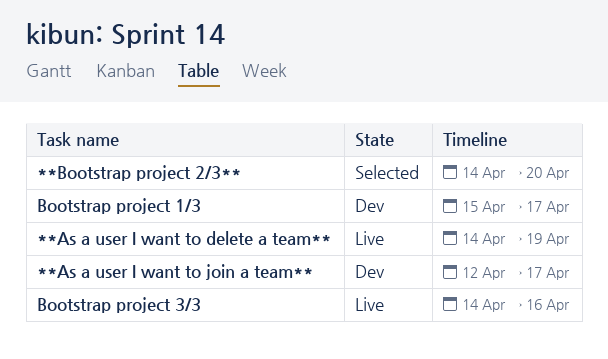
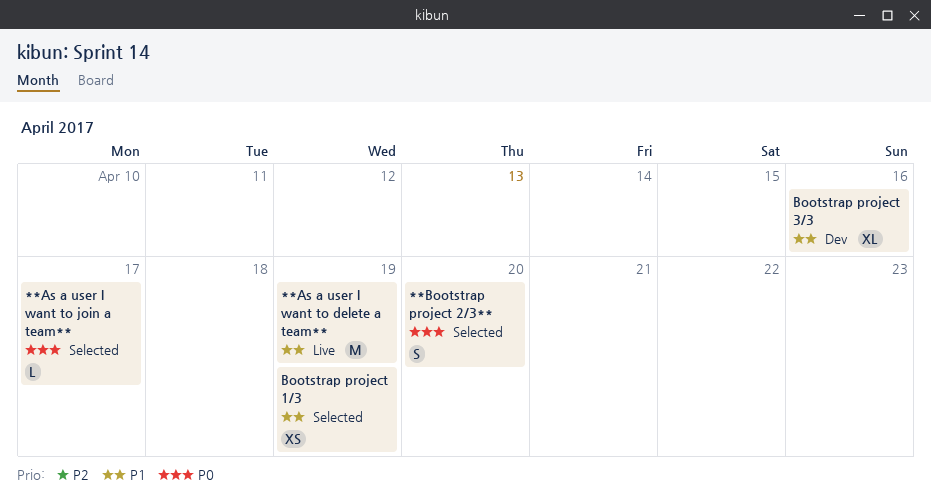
**As a user I want to join a team**, status: Dev -> Selected
Bootstrap project 1/3, status: Dev -> Selected
Bootstrap project 1/3, due: Apr 17 -> Apr 19
Bootstrap project 3/3, status: Live -> Dev

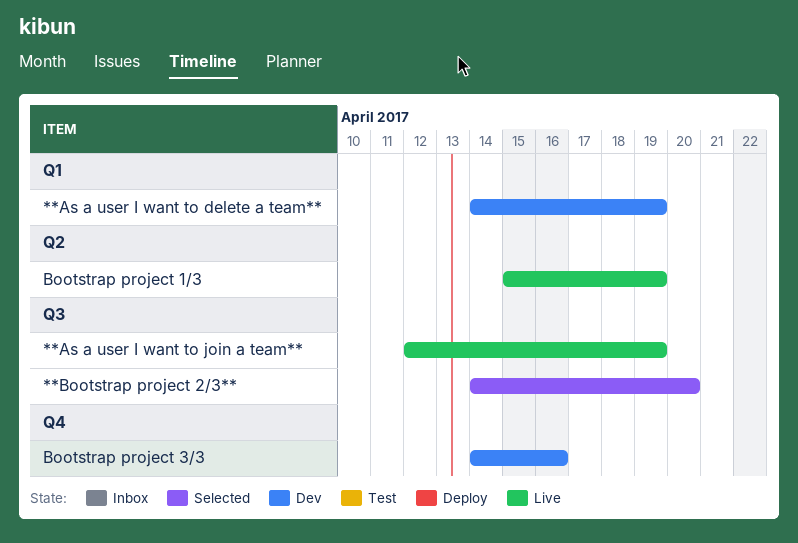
**As a user I want to delete a team**, status: Live -> Dev
**As a user I want to join a team**, status: Selected -> Live
**As a user I want to join a team**, due: Apr 17 -> Apr 19
Bootstrap project 1/3, status: Selected -> Live

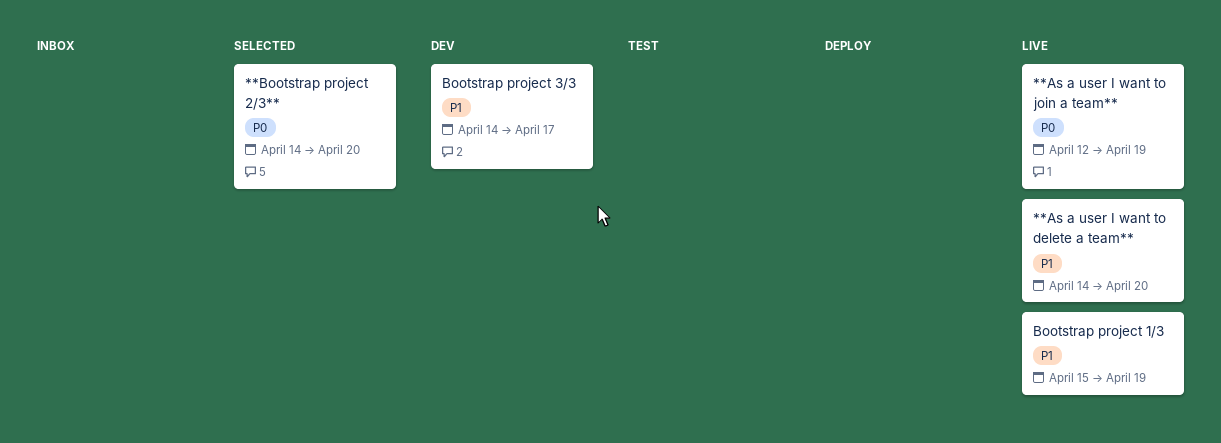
**As a user I want to delete a team**, status: Dev -> Live
**As a user I want to delete a team**, due: Apr 19 -> Apr 20
Bootstrap project 3/3, due: Apr 16 -> Apr 17

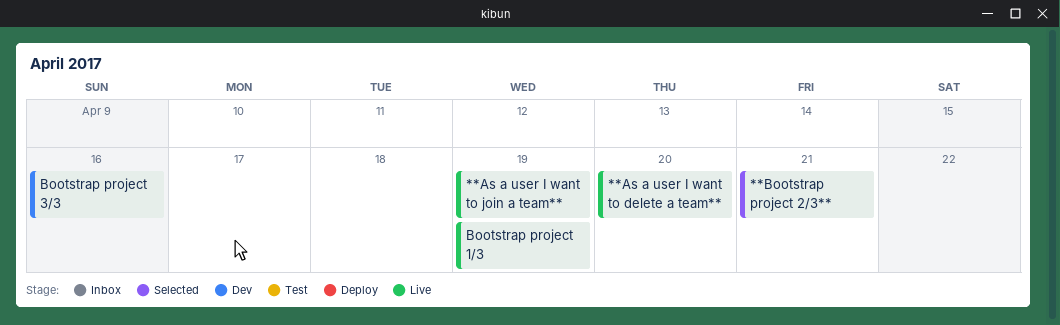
**Bootstrap project 2/3**, due: Apr 20 -> Apr 21
Bootstrap project 3/3, due: Apr 17 -> Apr 16

